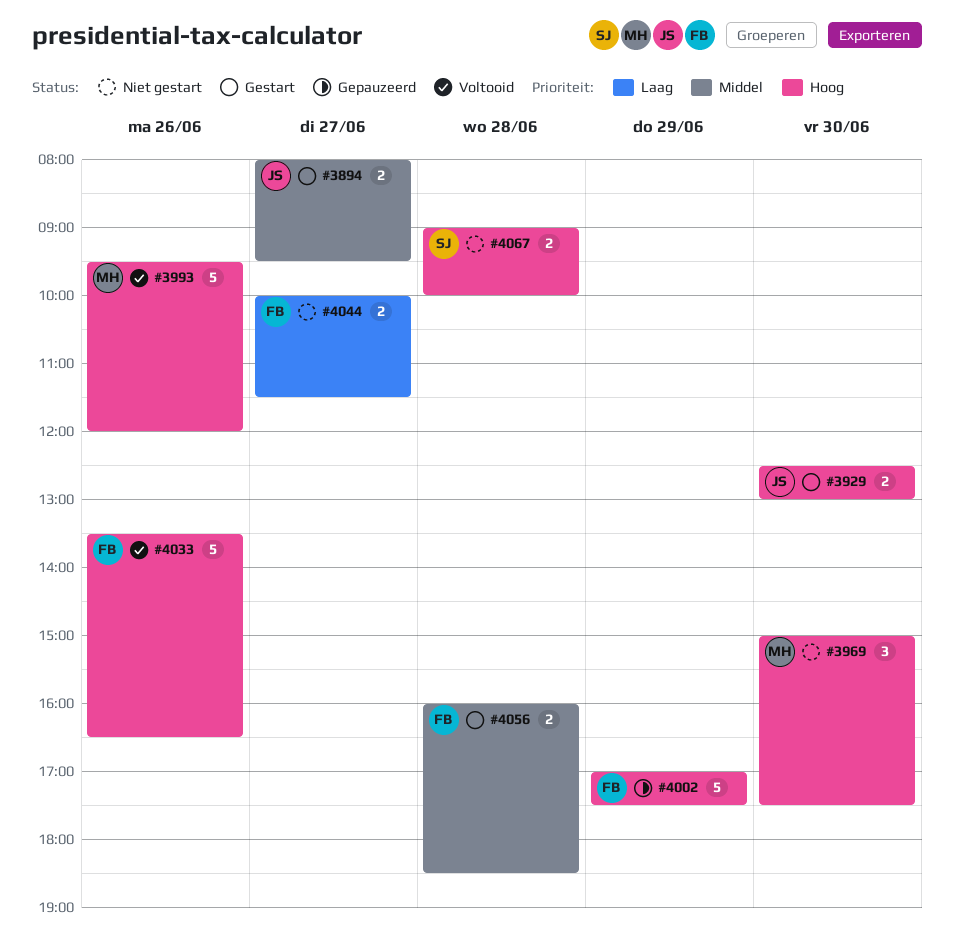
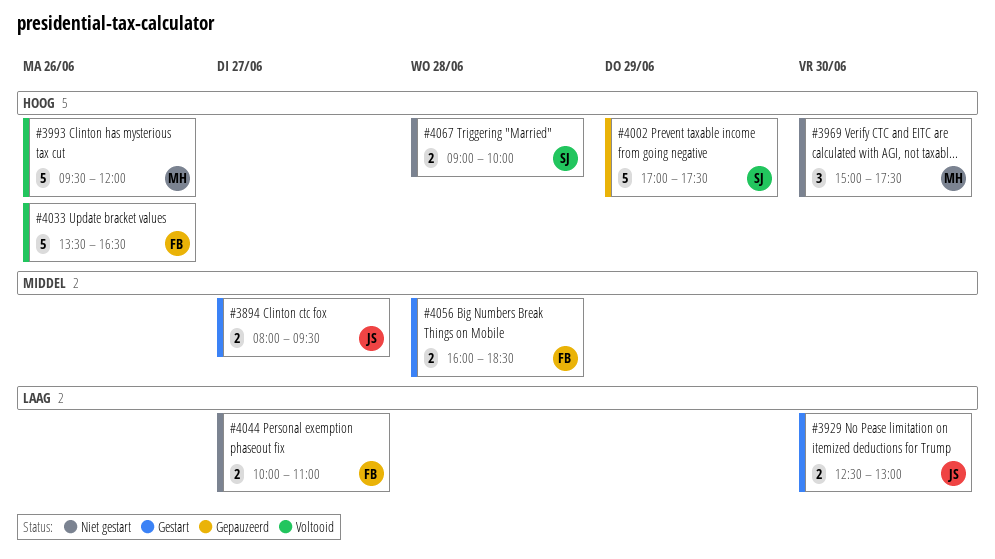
#3929, priority: Hoog -> Laag
#4002, owner: FB -> SJ
#4044, ends: 11:30 -> 11:00

